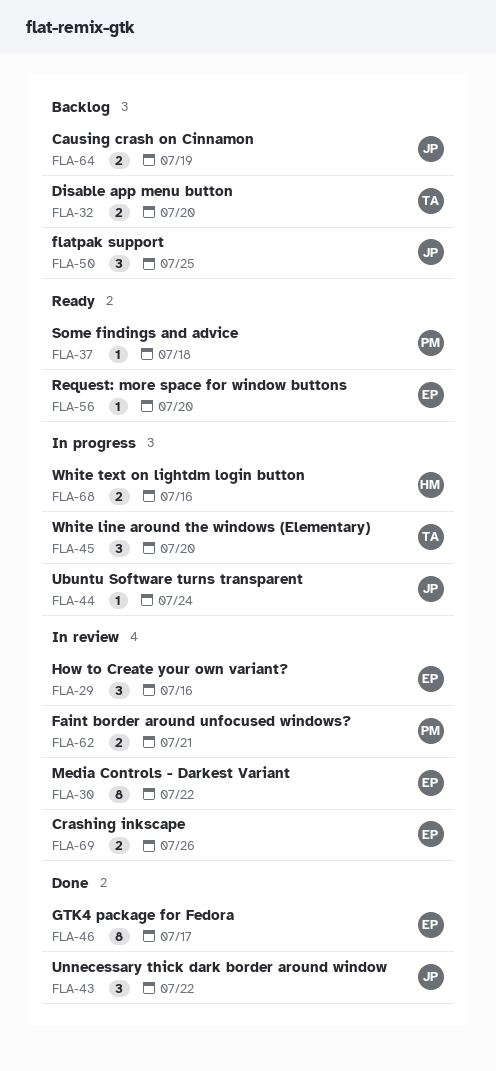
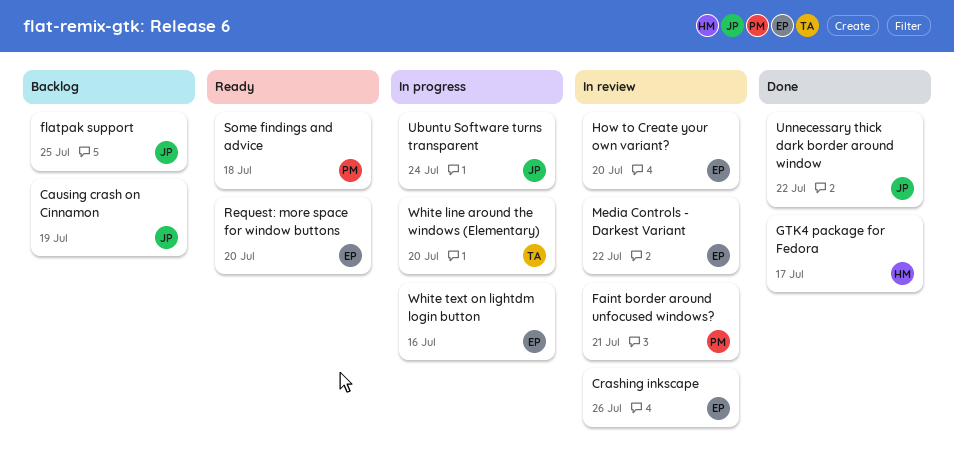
Disable app menu button: present -> none
GTK4 package for Fedora, owner: EP -> HM
How to Create your own variant?, due: Jul 16 -> Jul 20
White text on lightdm login button, owner: HM -> EP

